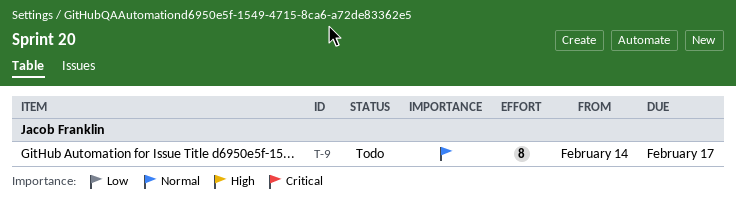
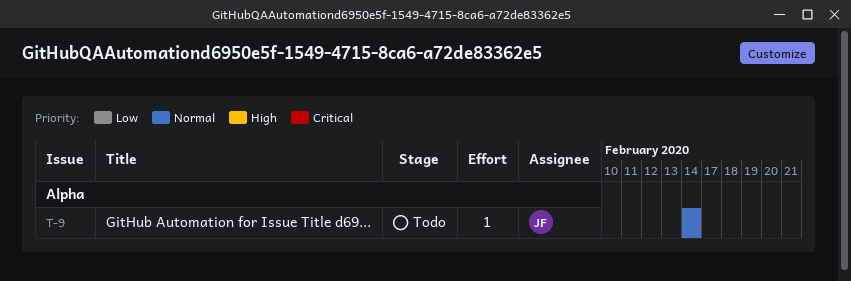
T-9, estimate: 8 -> 1
T-9, due: Feb 17 -> Feb 14

